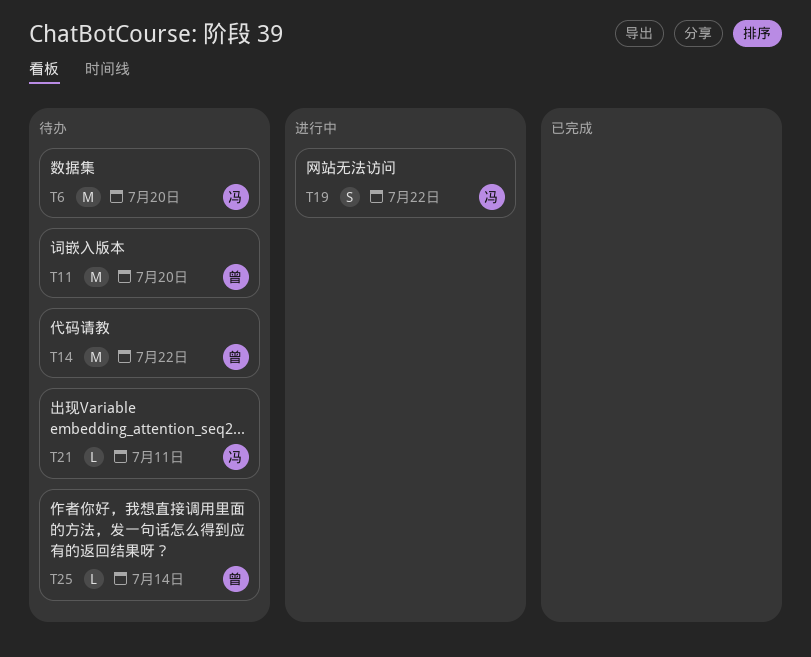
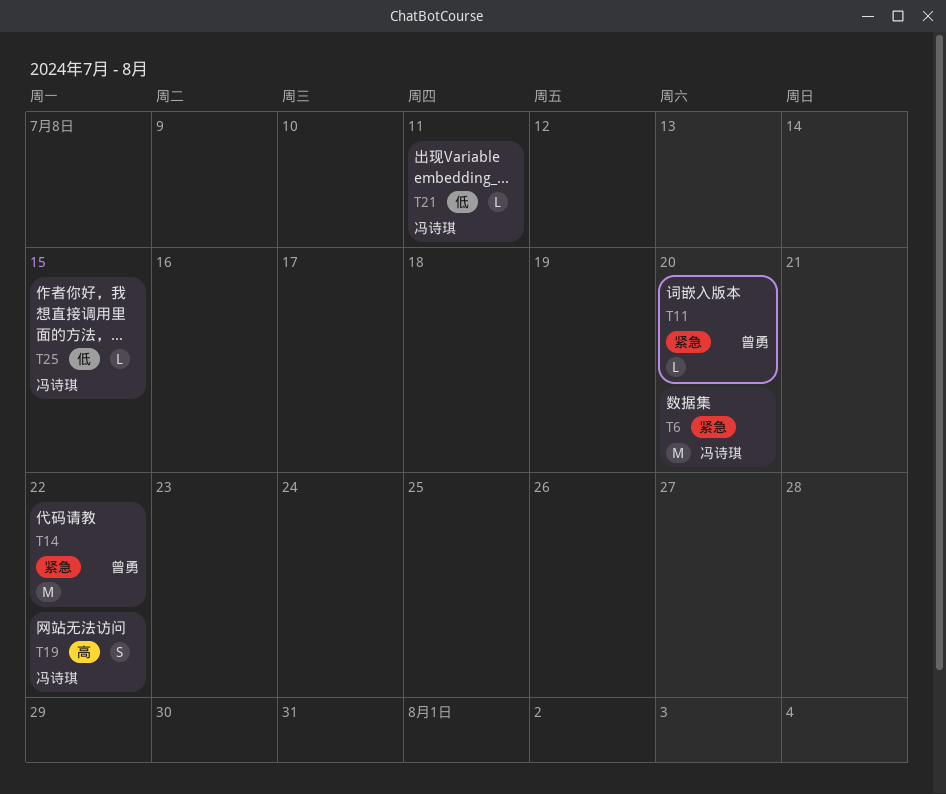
T11, estimate: M -> L
T25, owner: 曾勇 -> 冯诗琪
T25, due: Jul 14 -> Jul 15

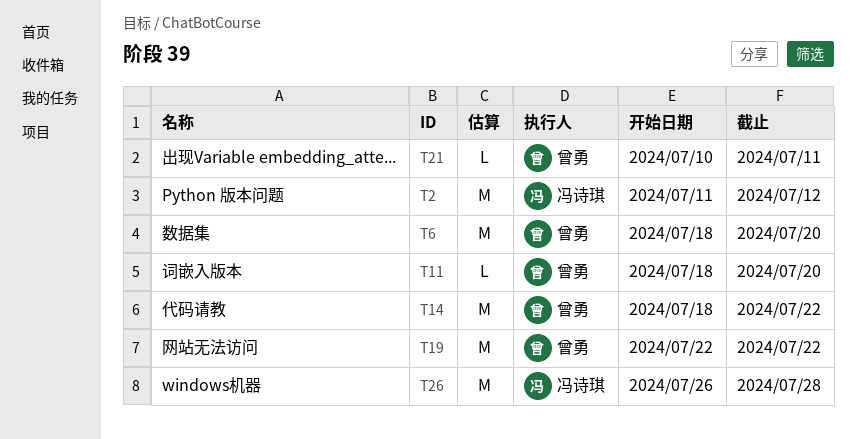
T2: none -> present
T6, owner: 冯诗琪 -> 曾勇
T19, owner: 冯诗琪 -> 曾勇
T19, estimate: S -> M
T21, owner: 冯诗琪 -> 曾勇
T25: present -> none
T26: none -> present

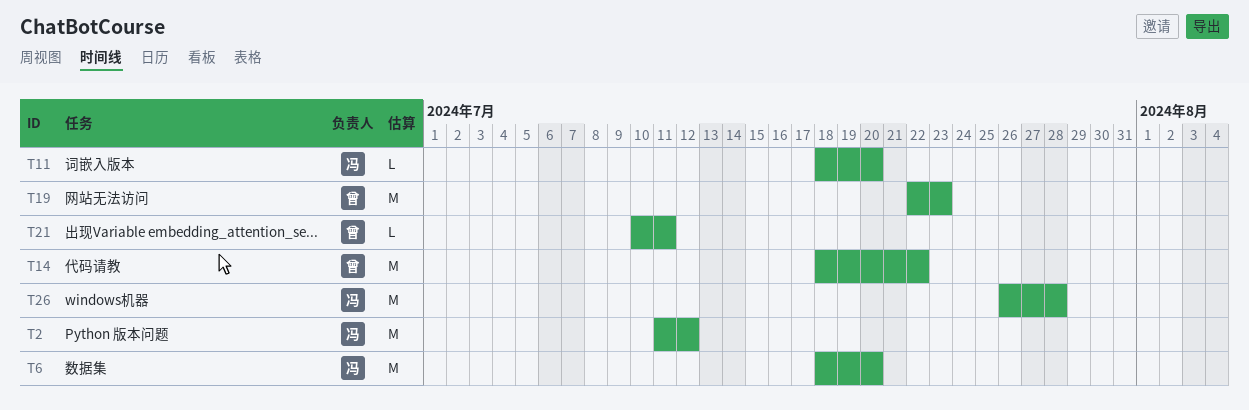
T6, owner: 曾勇 -> 冯诗琪
T11, owner: 曾勇 -> 冯诗琪
T19, due: Jul 22 -> Jul 23

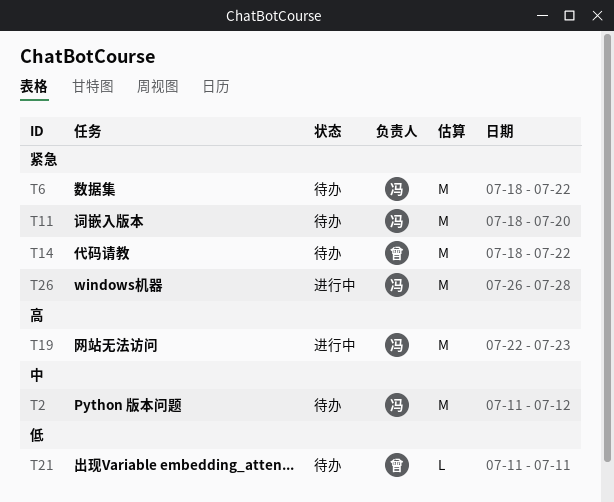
T6, due: Jul 20 -> Jul 22
T11, estimate: L -> M
T19, owner: 曾 -> 冯
T21, start: Jul 10 -> Jul 11

